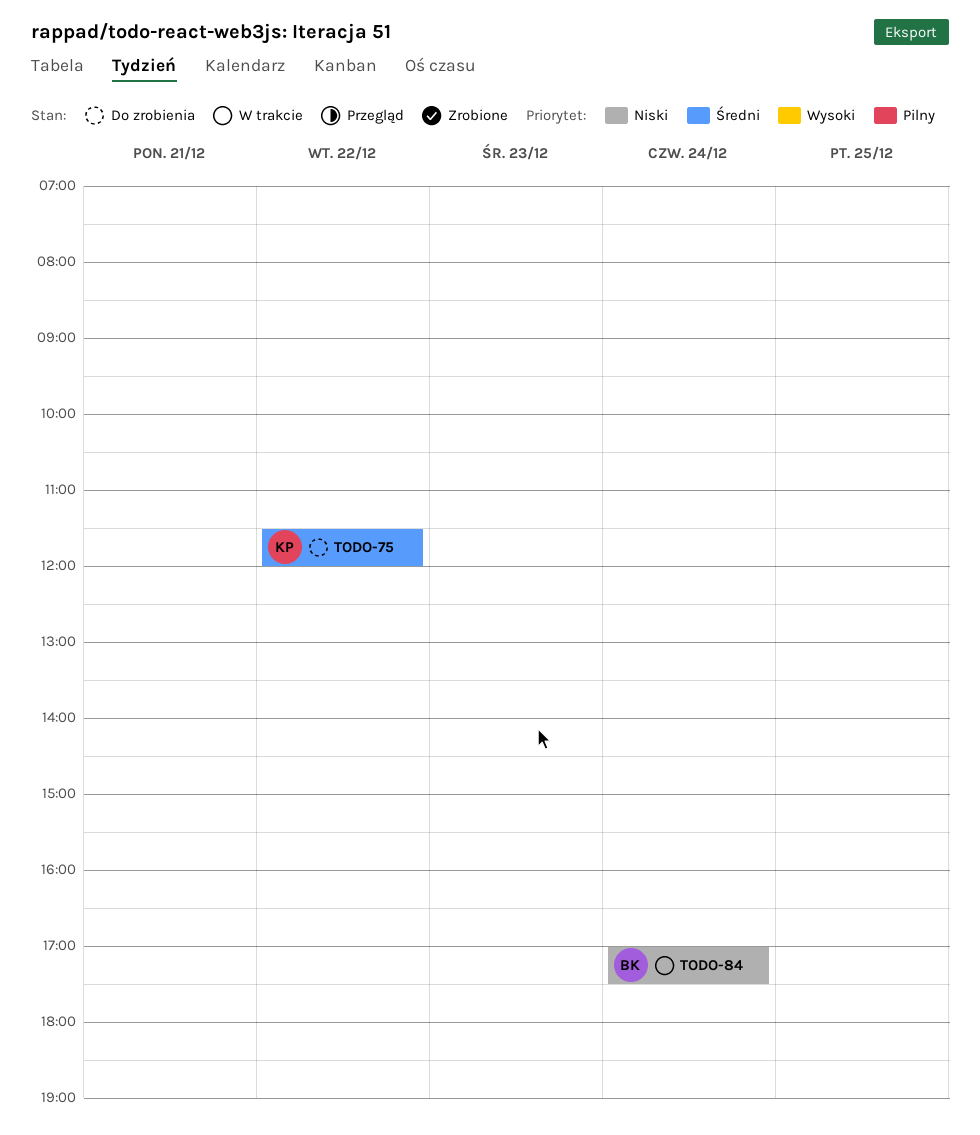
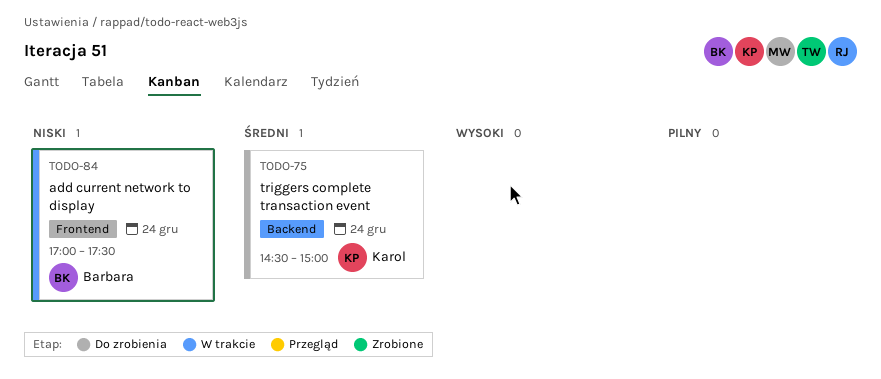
TODO-75, day: Dec 22 -> Dec 24
TODO-75, begins: 11:30 -> 14:30
TODO-75, ends: 12:00 -> 15:00

